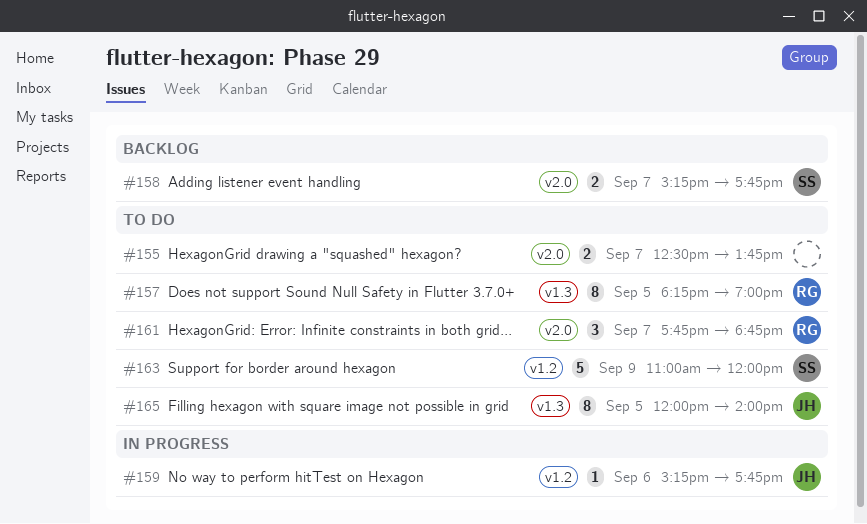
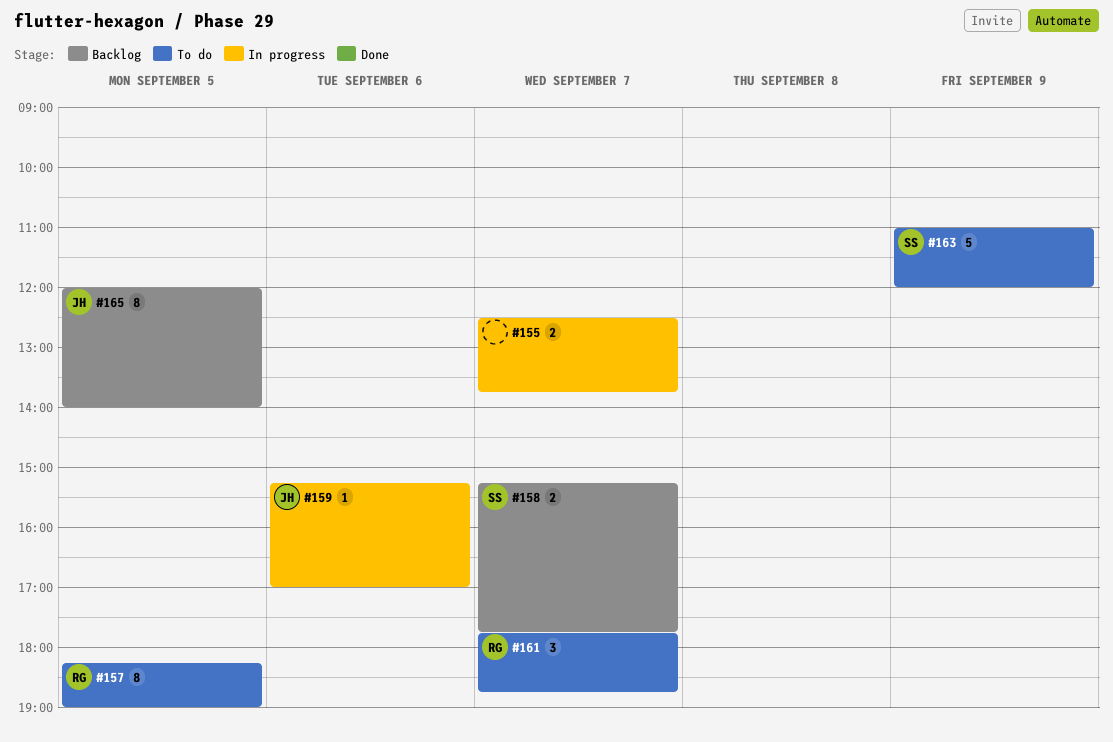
#155, status: To do -> In progress
#159, ends: 17:45 -> 17:00
#165, status: To do -> Backlog

